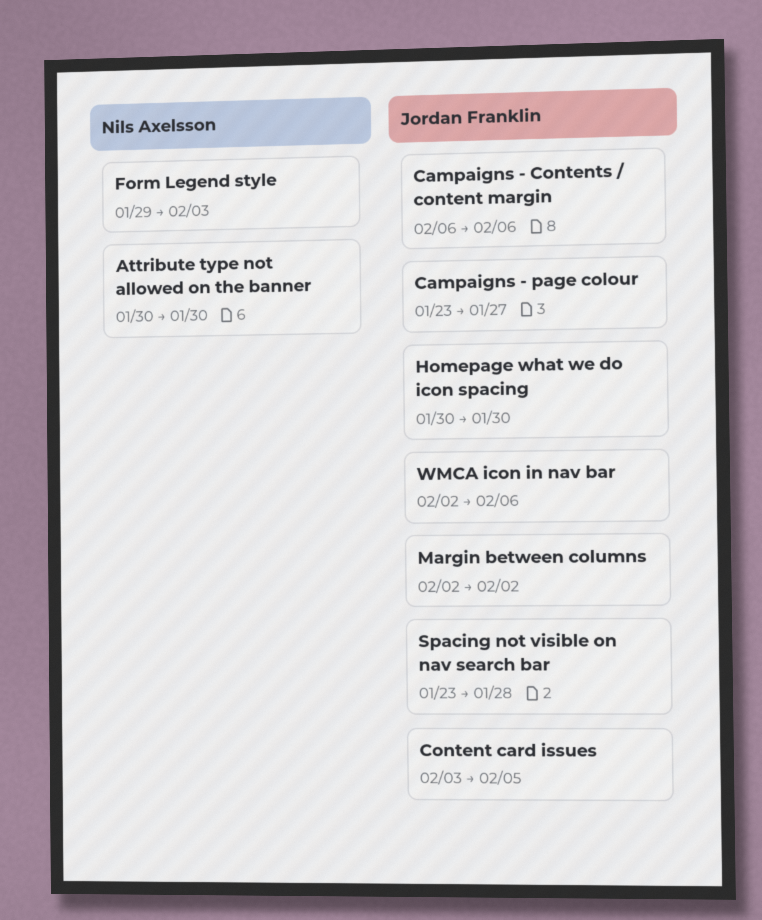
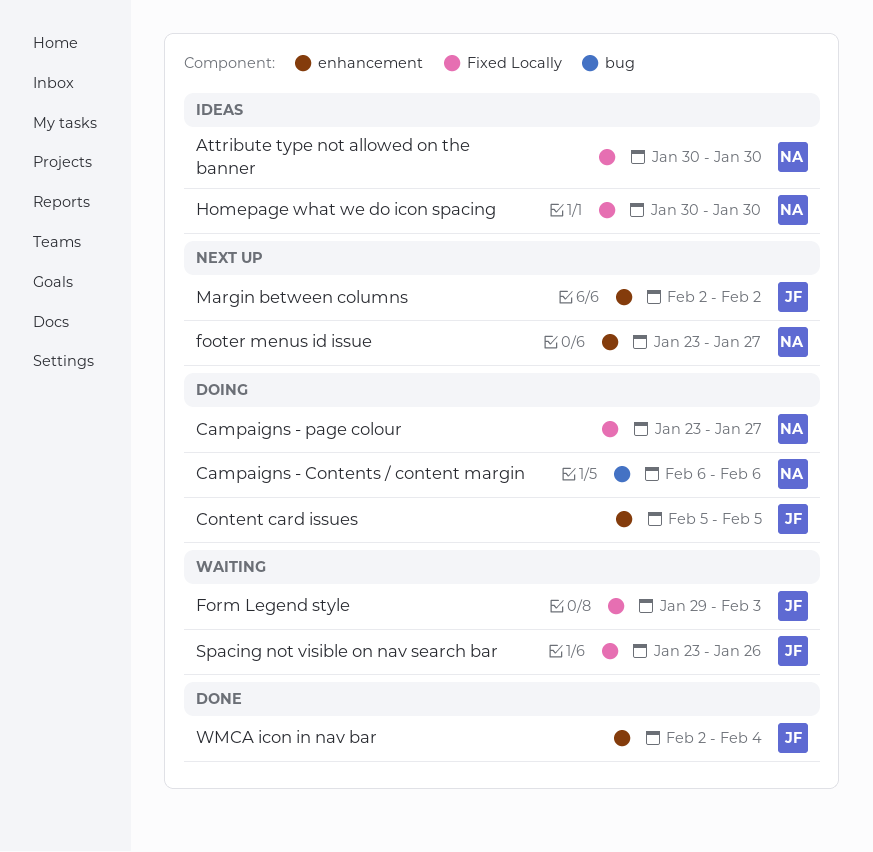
Campaigns - Contents / content margin, owner: Jordan Franklin -> Nils Axelsson
Campaigns - page colour, owner: Jordan Franklin -> Nils Axelsson
Content card issues, start: Feb 3 -> Feb 5
footer menus id issue: none -> present
Form Legend style, owner: Nils Axelsson -> Jordan Franklin
Homepage what we do icon spacing, owner: Jordan Franklin -> Nils Axelsson
Spacing not visible on nav search bar, due: Jan 28 -> Jan 26
WMCA icon in nav bar, due: Feb 6 -> Feb 4

